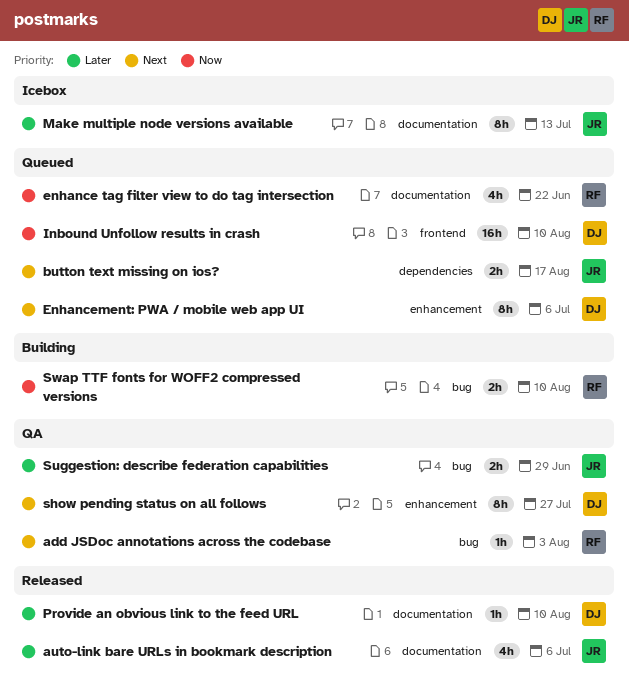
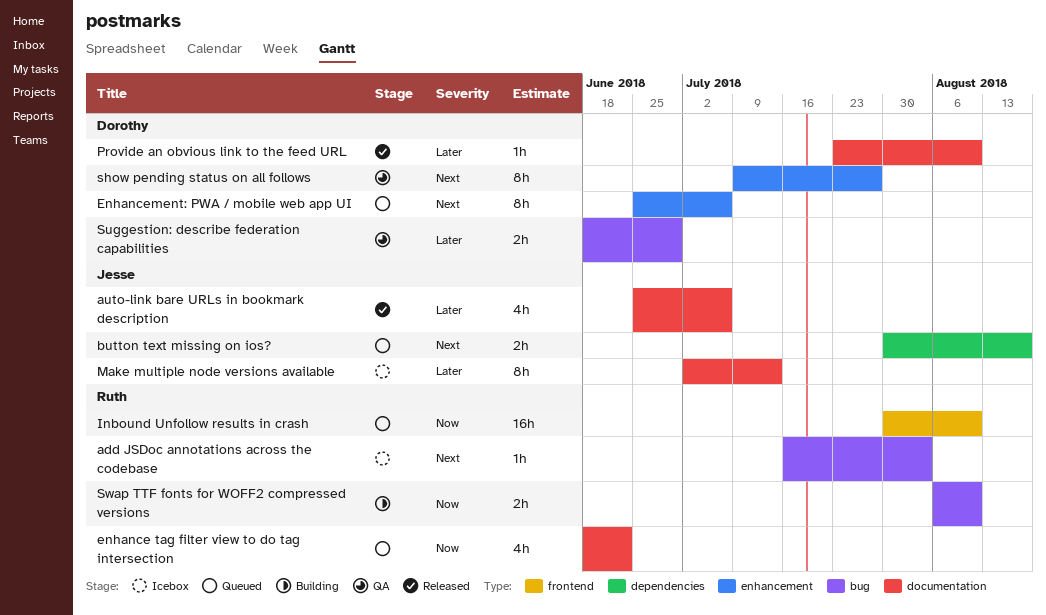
add JSDoc annotations across the codebase, status: QA -> Icebox
Inbound Unfollow results in crash, owner: Dorothy -> Ruth
Suggestion: describe federation capabilities, owner: Jesse -> Dorothy

